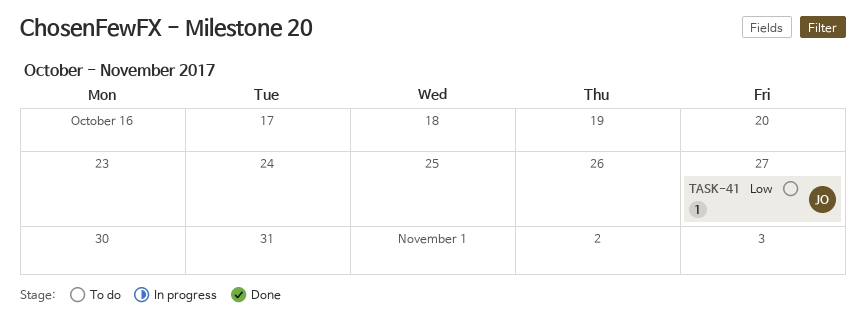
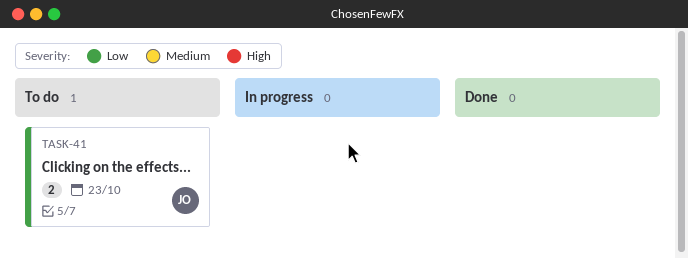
TASK-41, estimate: 1 -> 2
TASK-41, due: Oct 27 -> Oct 23

